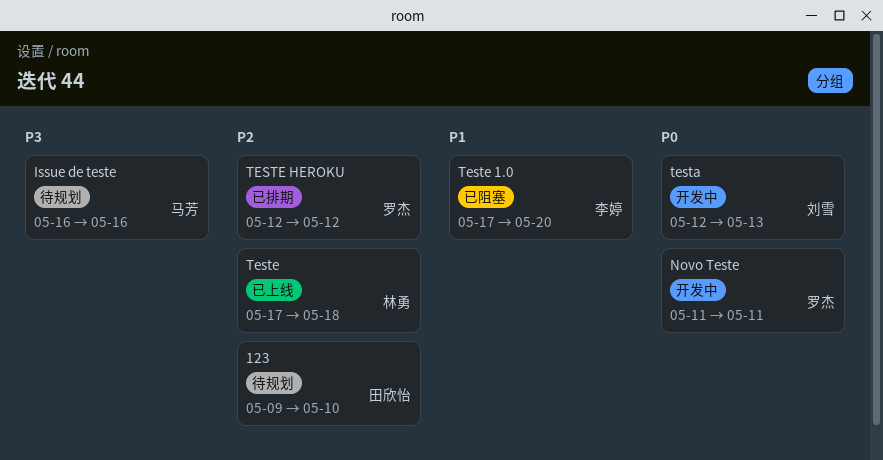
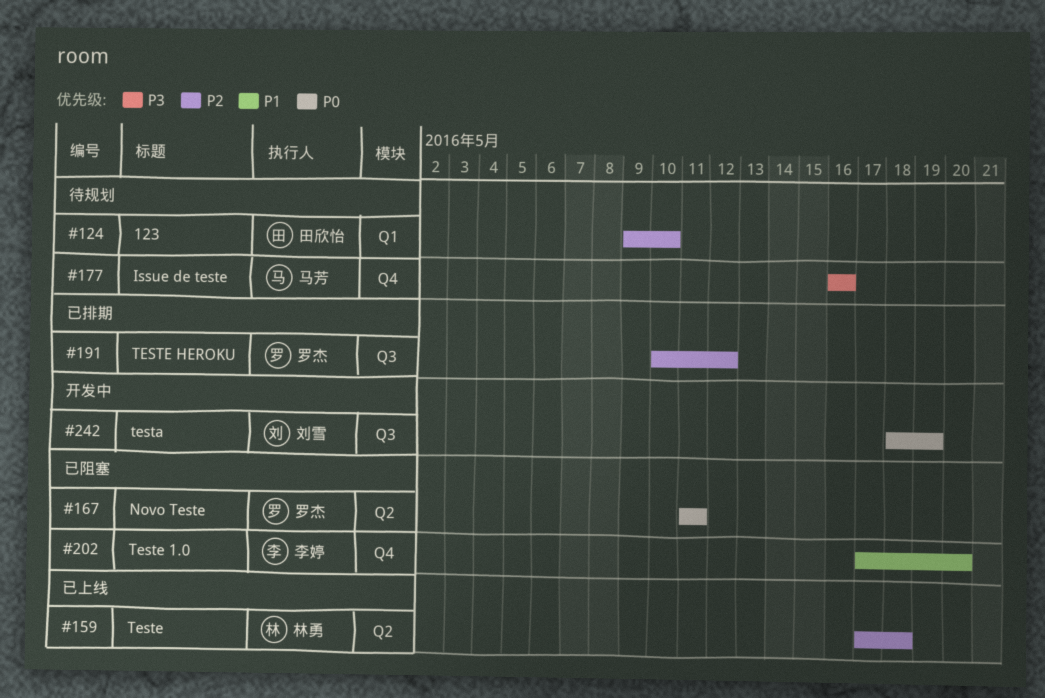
Novo Teste, status: 开发中 -> 已阻塞
testa, start: May 12 -> May 18
testa, due: May 13 -> May 19
TESTE HEROKU, start: May 12 -> May 10

